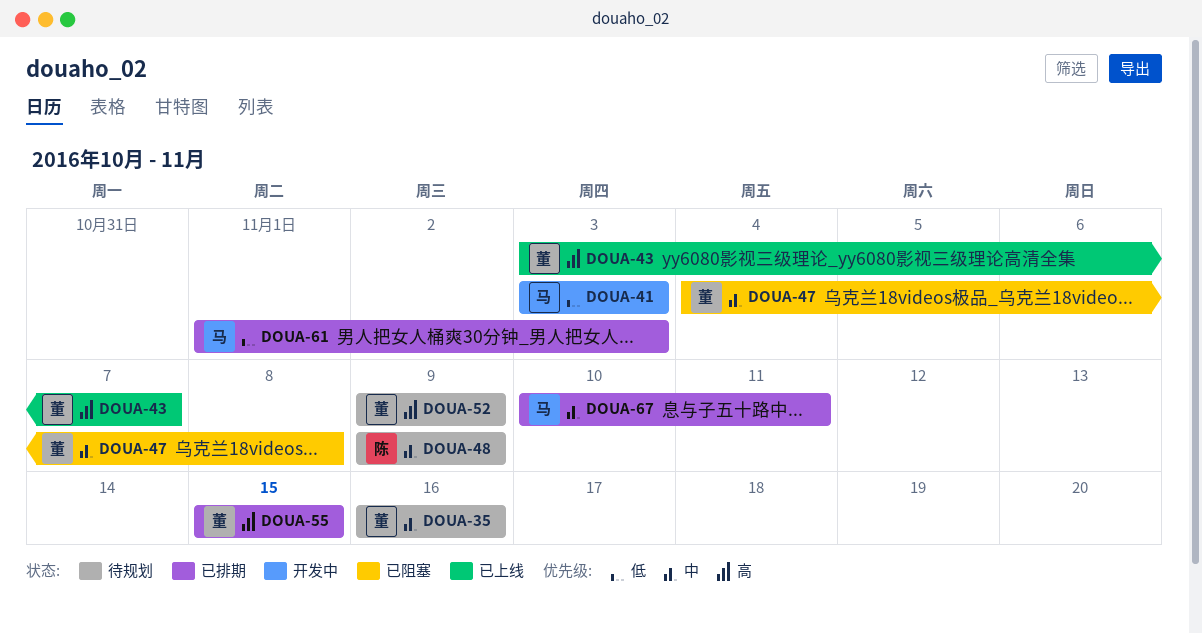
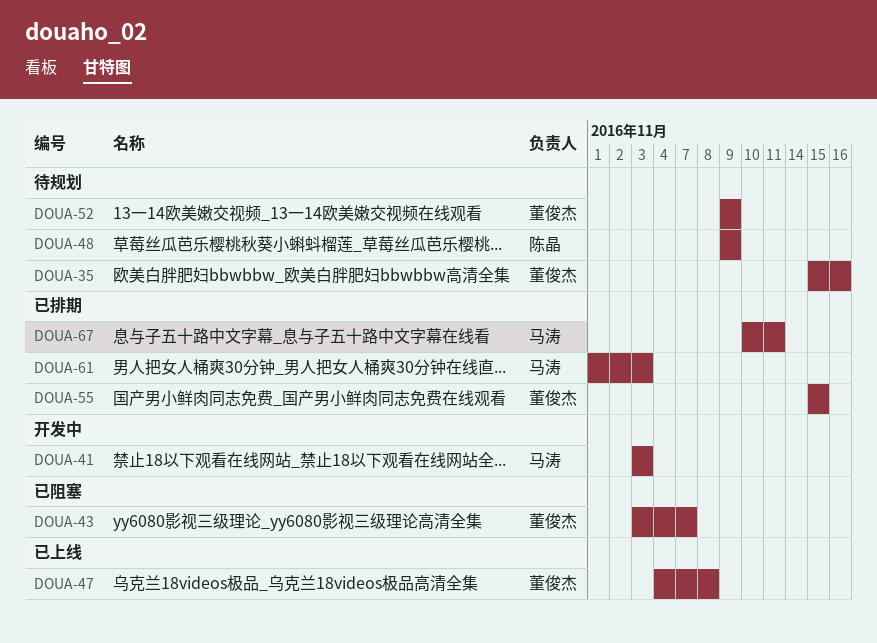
DOUA-35, start: Nov 16 -> Nov 15
DOUA-43, status: 已上线 -> 已阻塞
DOUA-47, status: 已阻塞 -> 已上线

